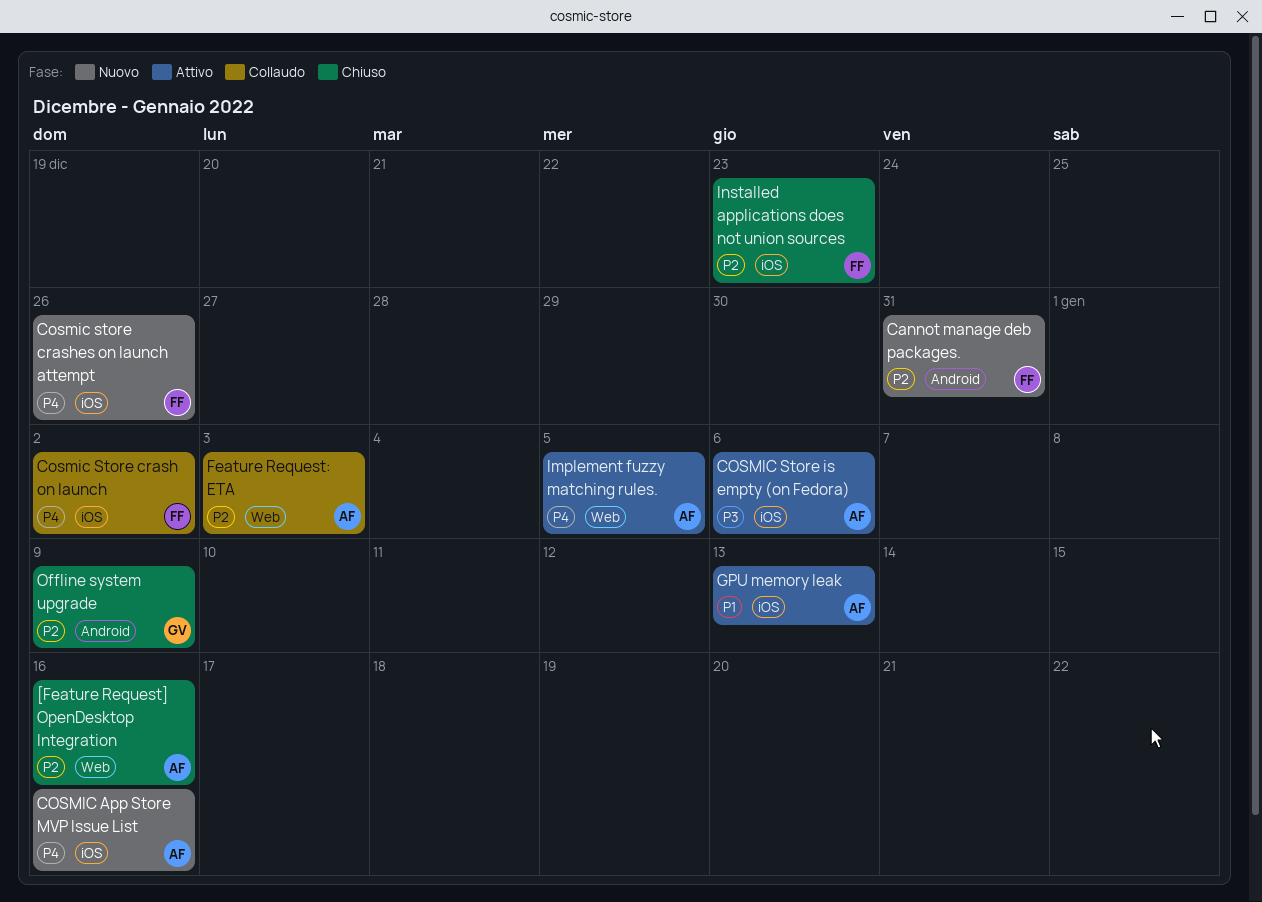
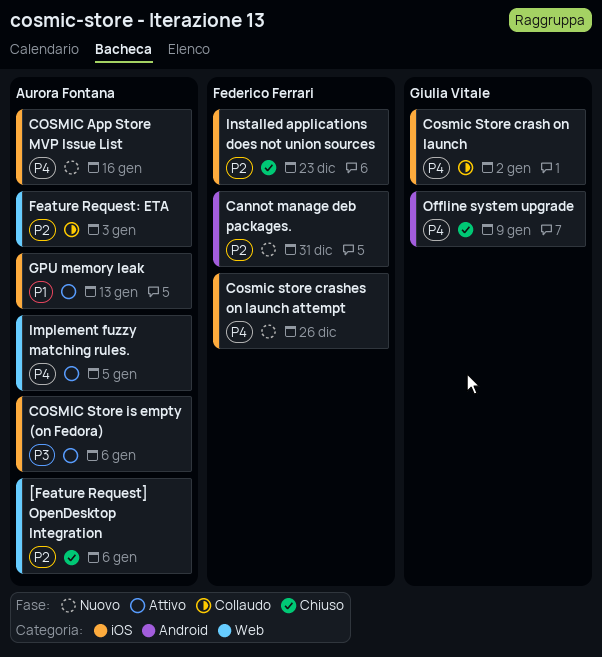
[Feature Request] OpenDesktop Integration, due: Jan 16 -> Jan 6
Cosmic Store crash on launch, owner: Federico Ferrari -> Giulia Vitale
Offline system upgrade, priority: P2 -> P4

